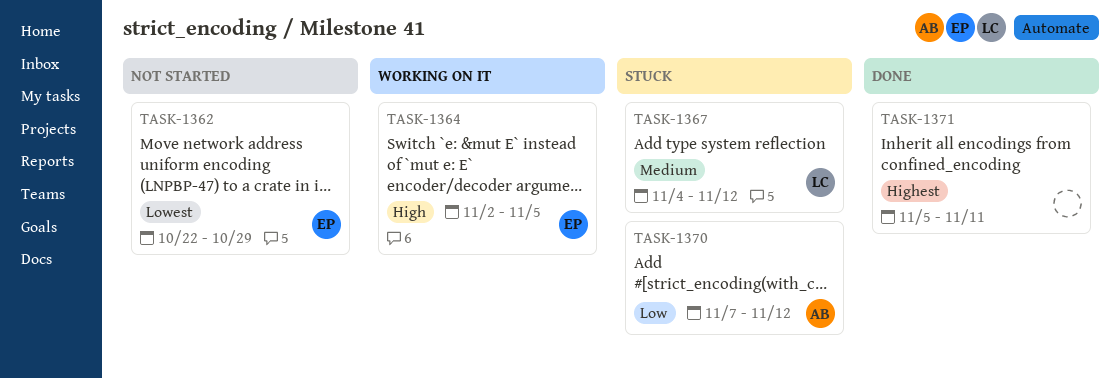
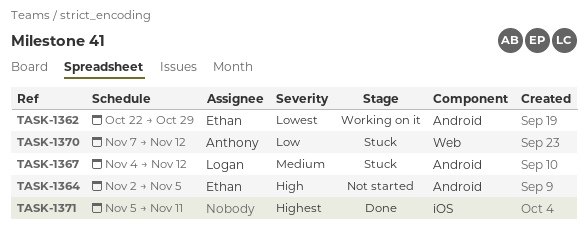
TASK-1362, status: Not started -> Working on it
TASK-1364, status: Working on it -> Not started

